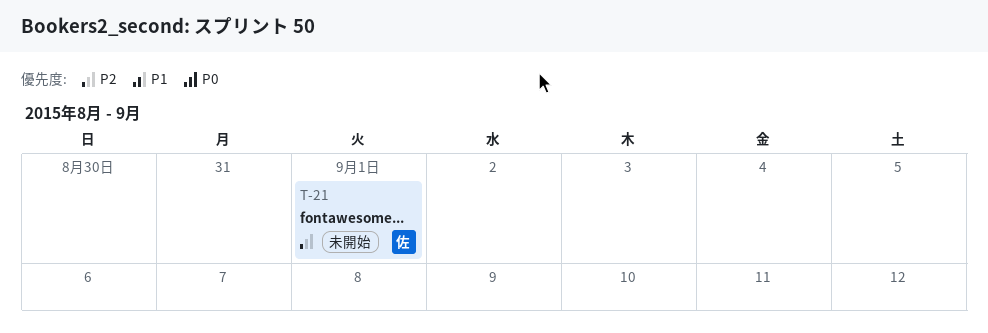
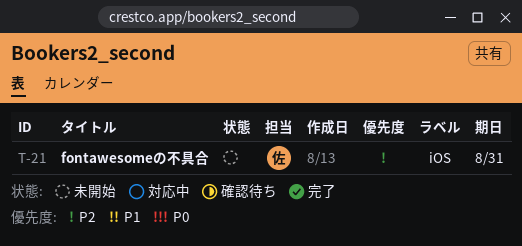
T-21, due: Sep 1 -> Aug 31

